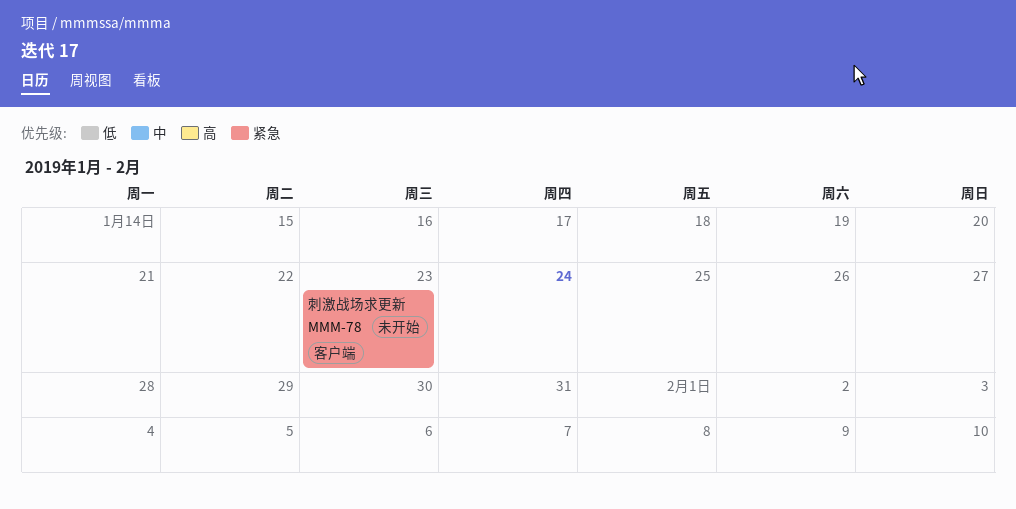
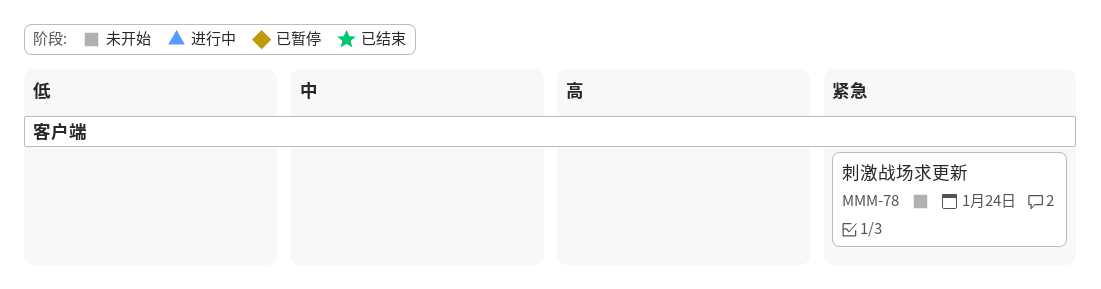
MMM-78, due: Jan 23 -> Jan 24

